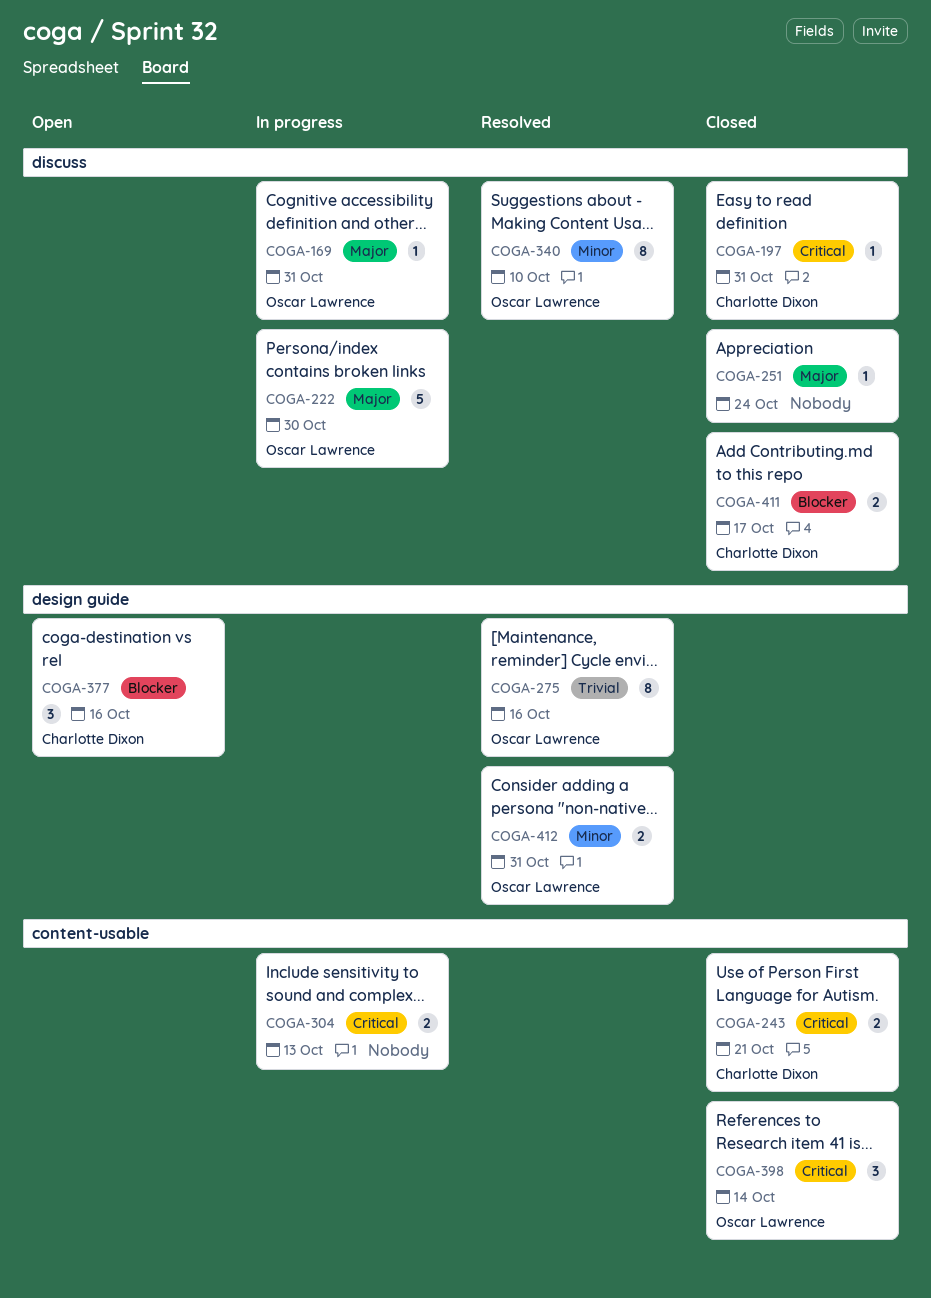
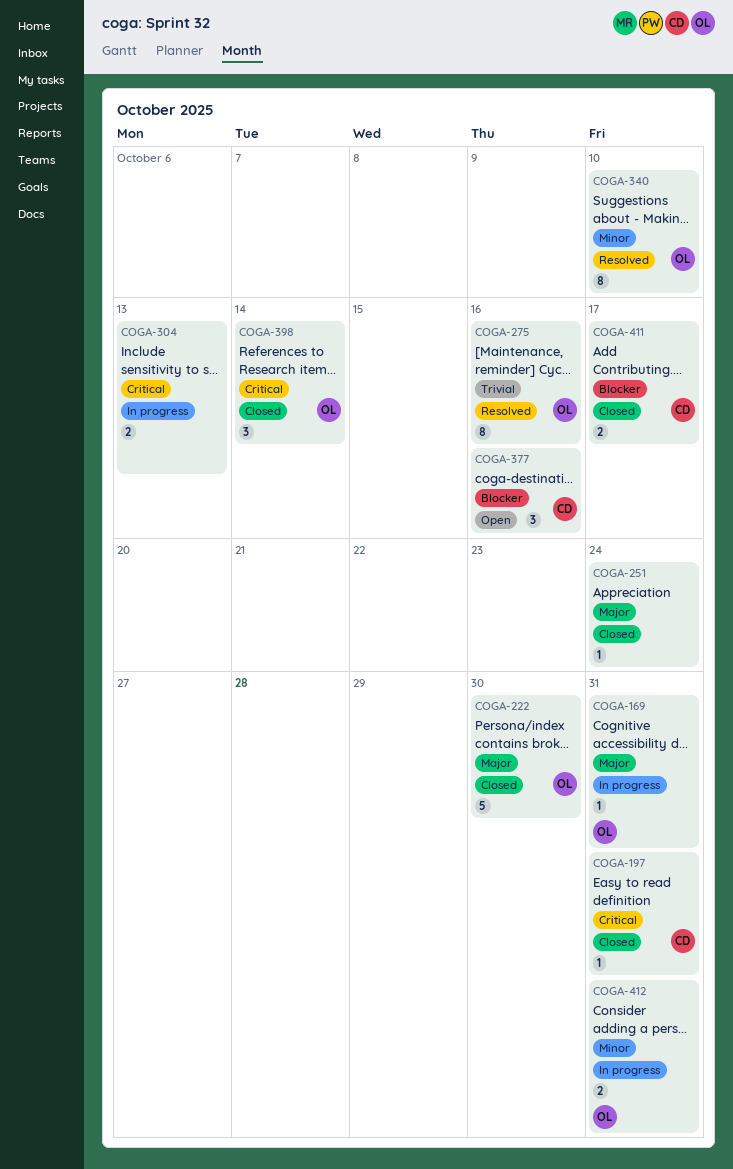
COGA-222, status: In progress -> Closed
COGA-243: present -> none
COGA-412, status: Resolved -> In progress

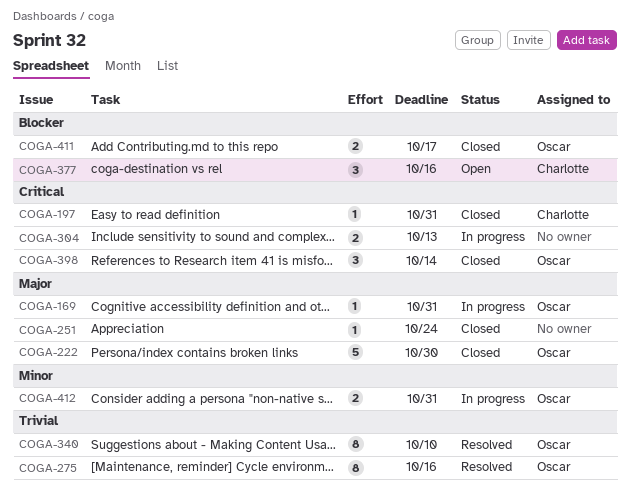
COGA-340, priority: Minor -> Trivial
COGA-411, owner: Charlotte -> Oscar

